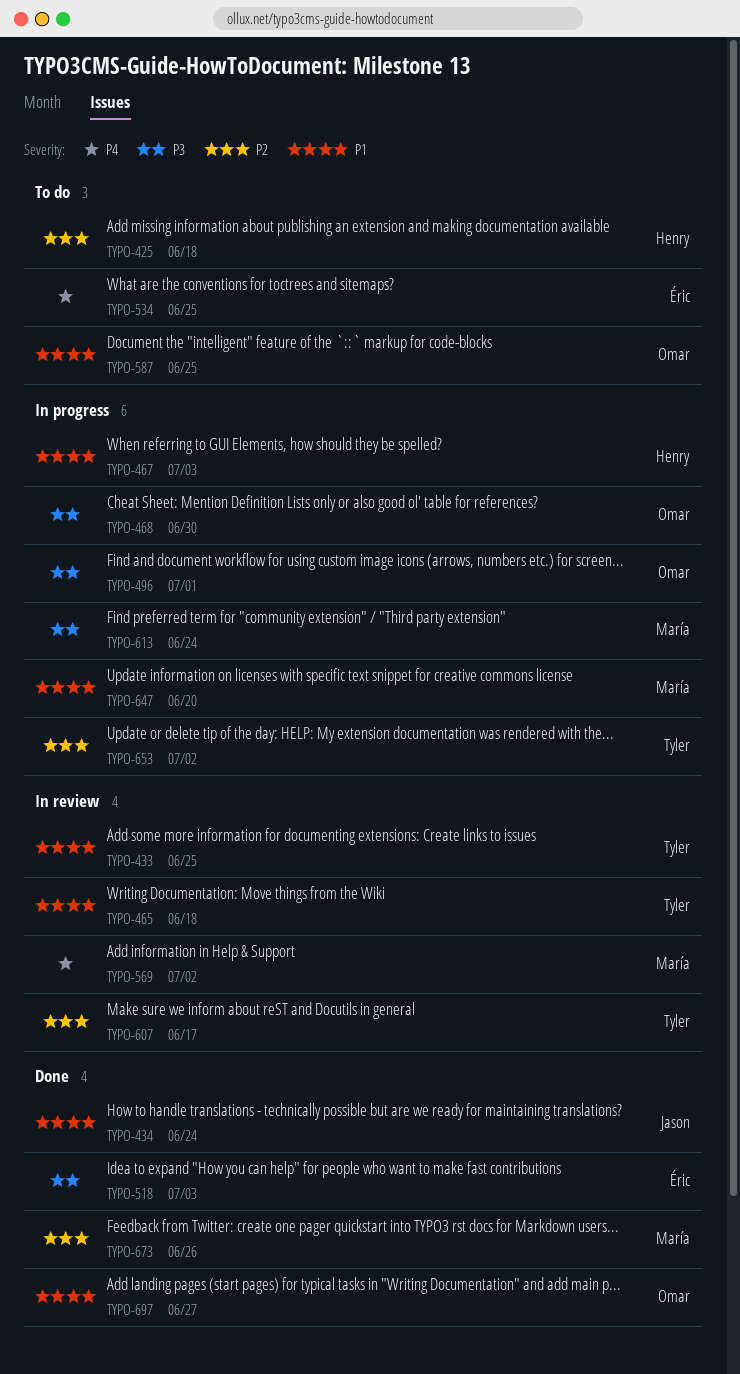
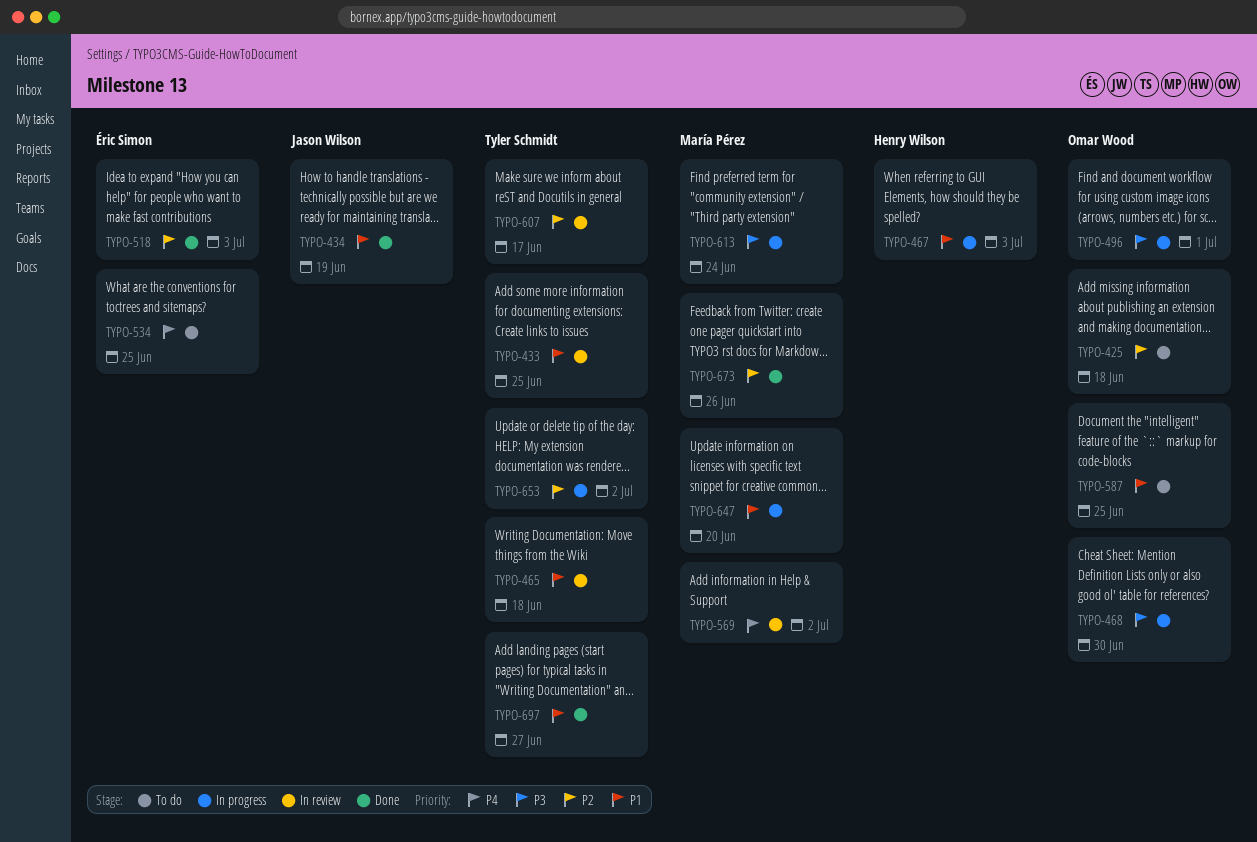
TYPO-425, owner: Henry Wilson -> Omar Wood
TYPO-434, due: Jun 24 -> Jun 19
TYPO-518, priority: P3 -> P2
TYPO-697, owner: Omar Wood -> Tyler Schmidt

